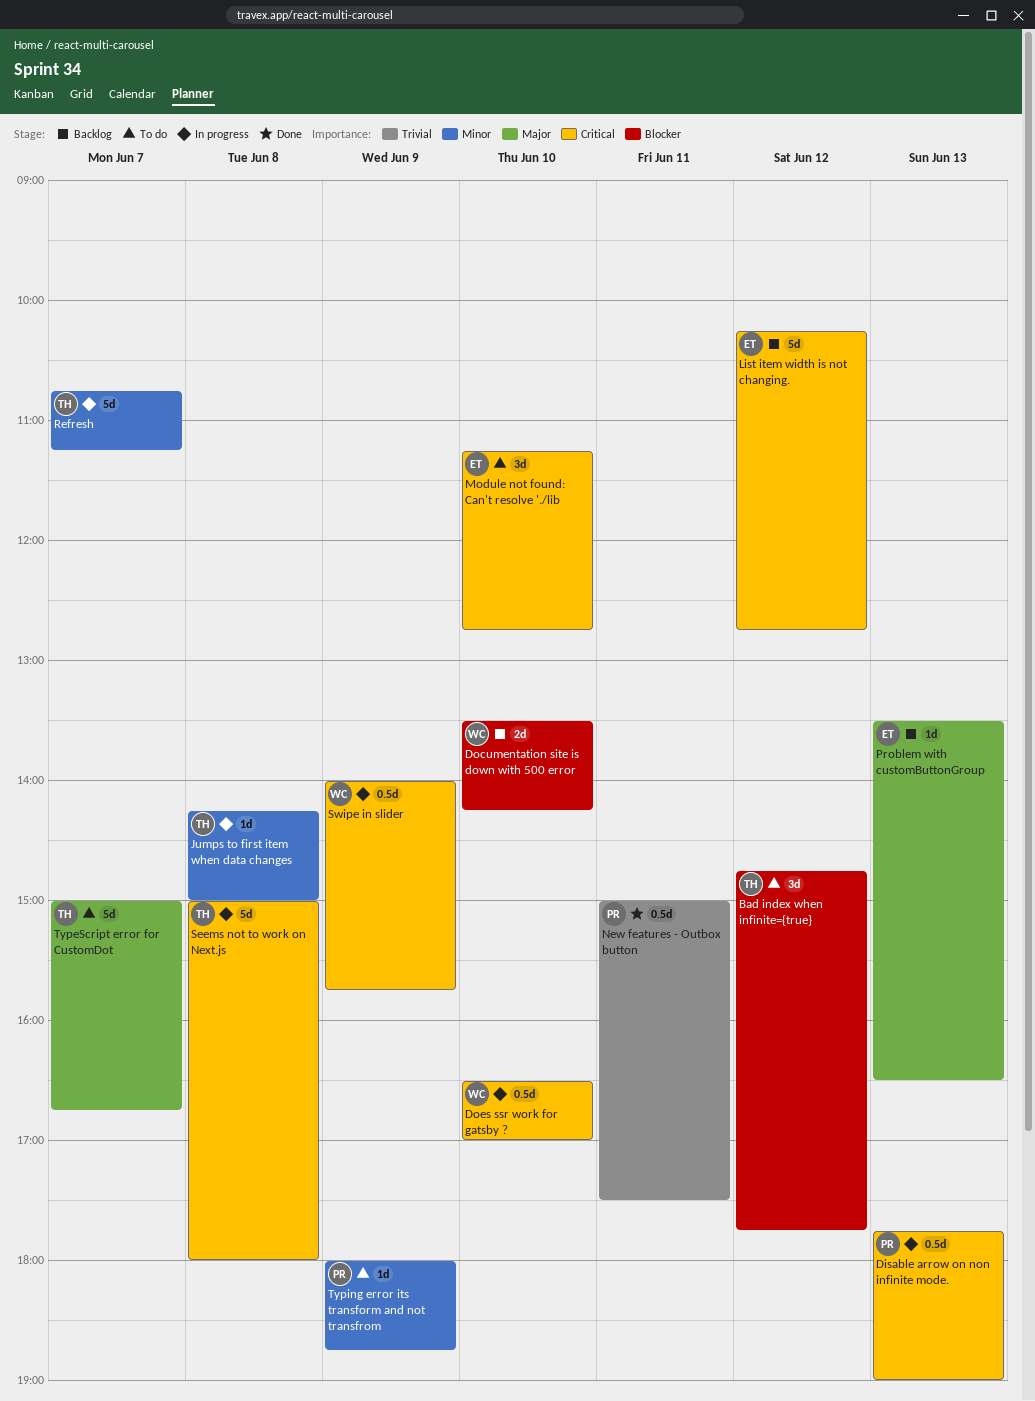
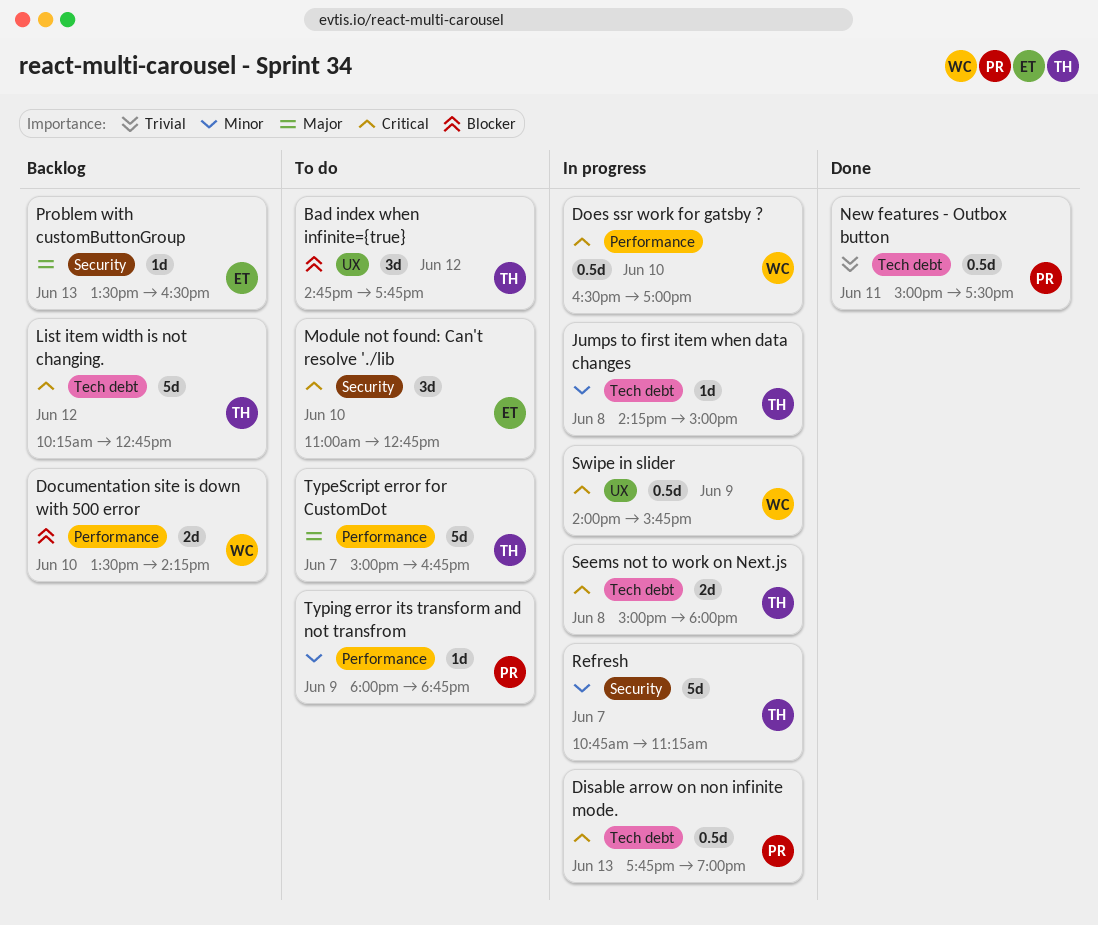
List item width is not changing., owner: ET -> TH
Module not found: Can't resolve './lib, begins: 11:15 -> 11:00
Seems not to work on Next.js, estimate: 5d -> 2d

